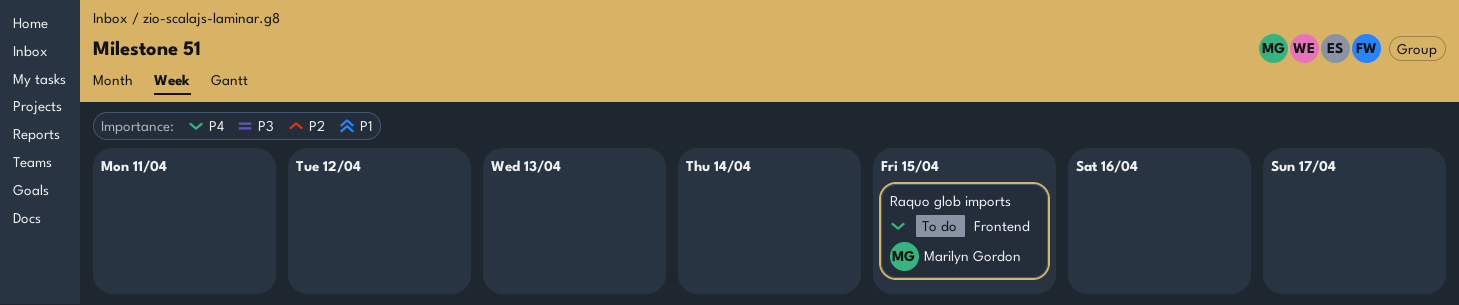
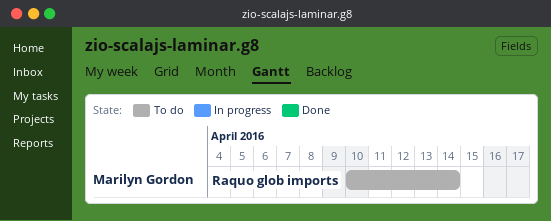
Raquo glob imports, due: Apr 15 -> Apr 14

